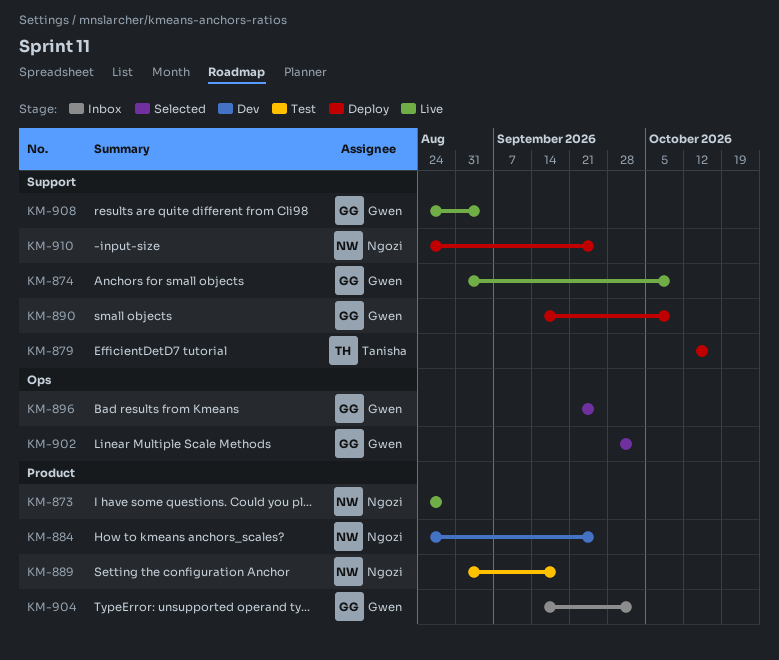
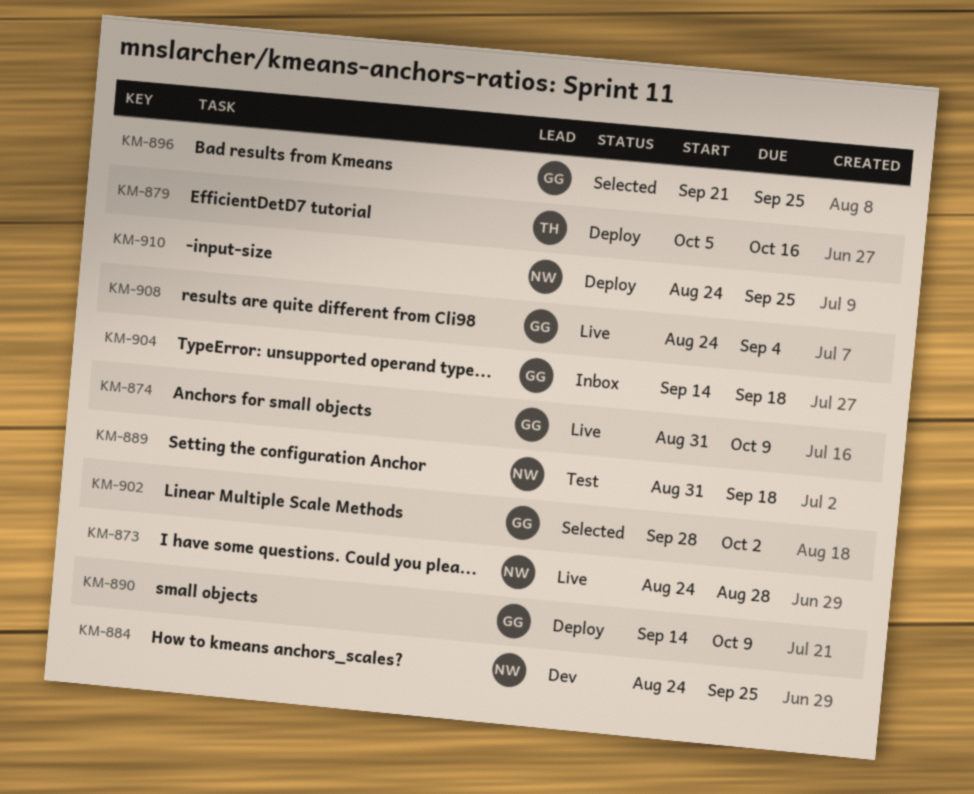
KM-879, start: Oct 12 -> Oct 5
KM-904, due: Oct 2 -> Sep 18

